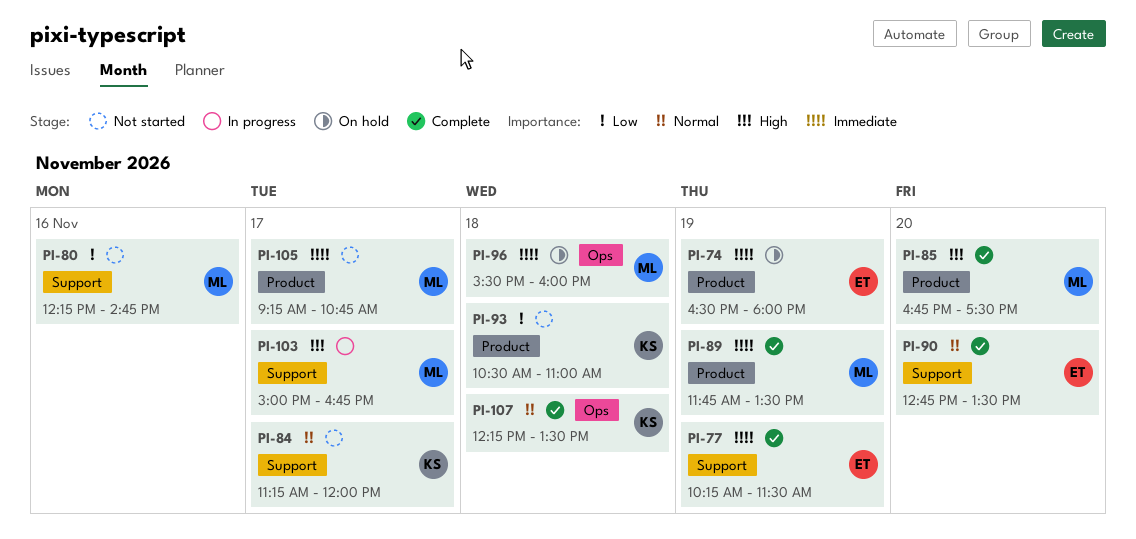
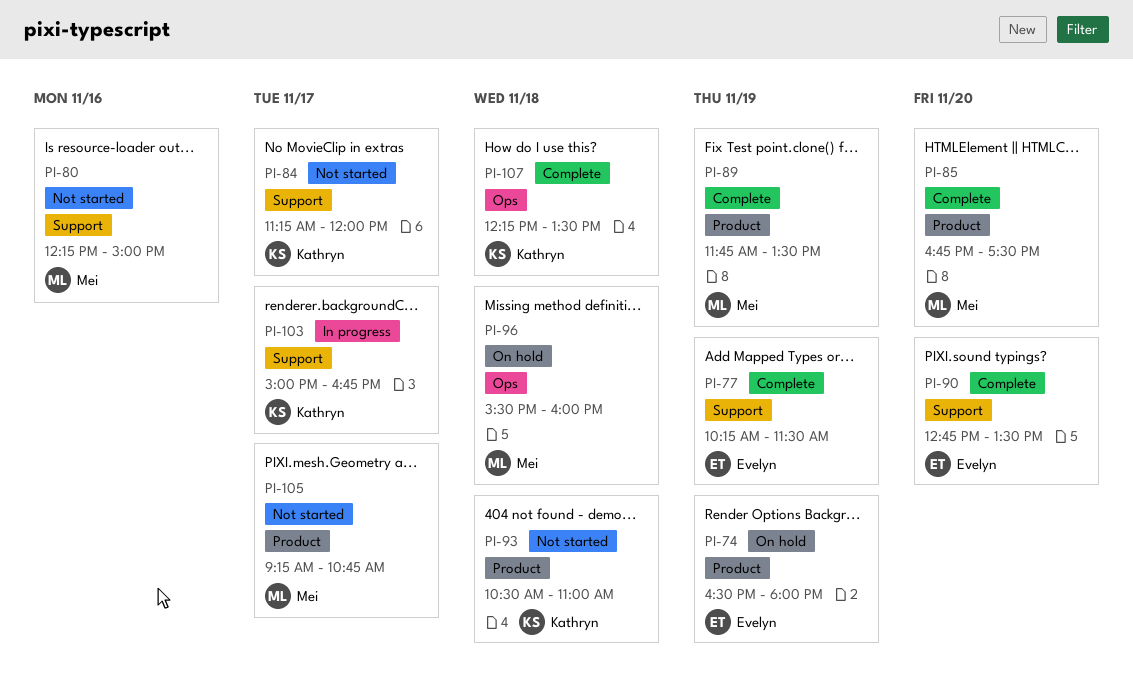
PI-80, ends: 14:45 -> 15:00
PI-103, owner: Mei -> Kathryn

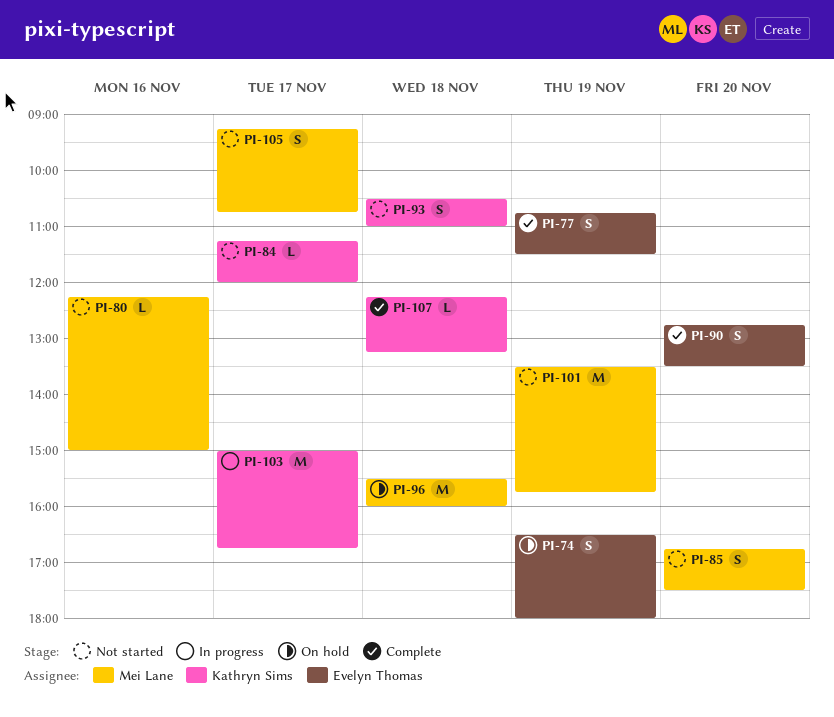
PI-77, begins: 10:15 -> 10:45
PI-85, status: Complete -> Not started
PI-89: present -> none
PI-101: none -> present
PI-107, ends: 13:30 -> 13:15

